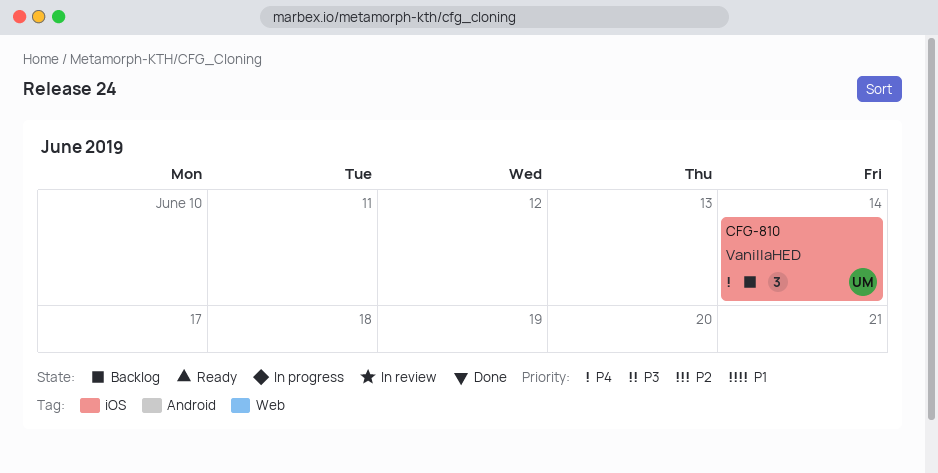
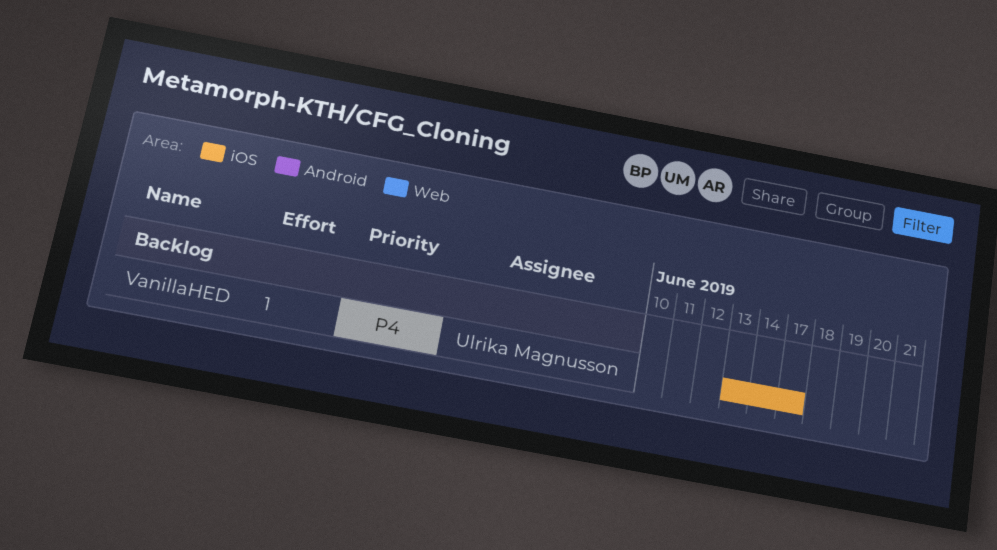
VanillaHED, estimate: 3 -> 1
VanillaHED, due: Jun 14 -> Jun 17

